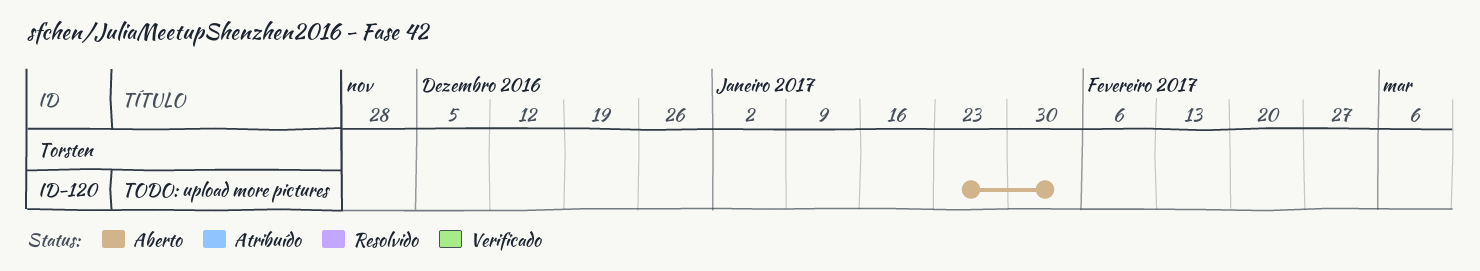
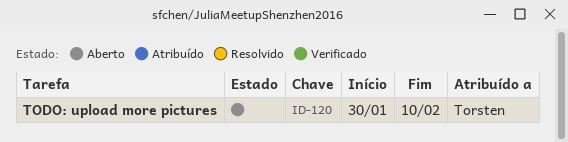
ID-120, start: Jan 23 -> Jan 30
ID-120, due: Feb 3 -> Feb 10

